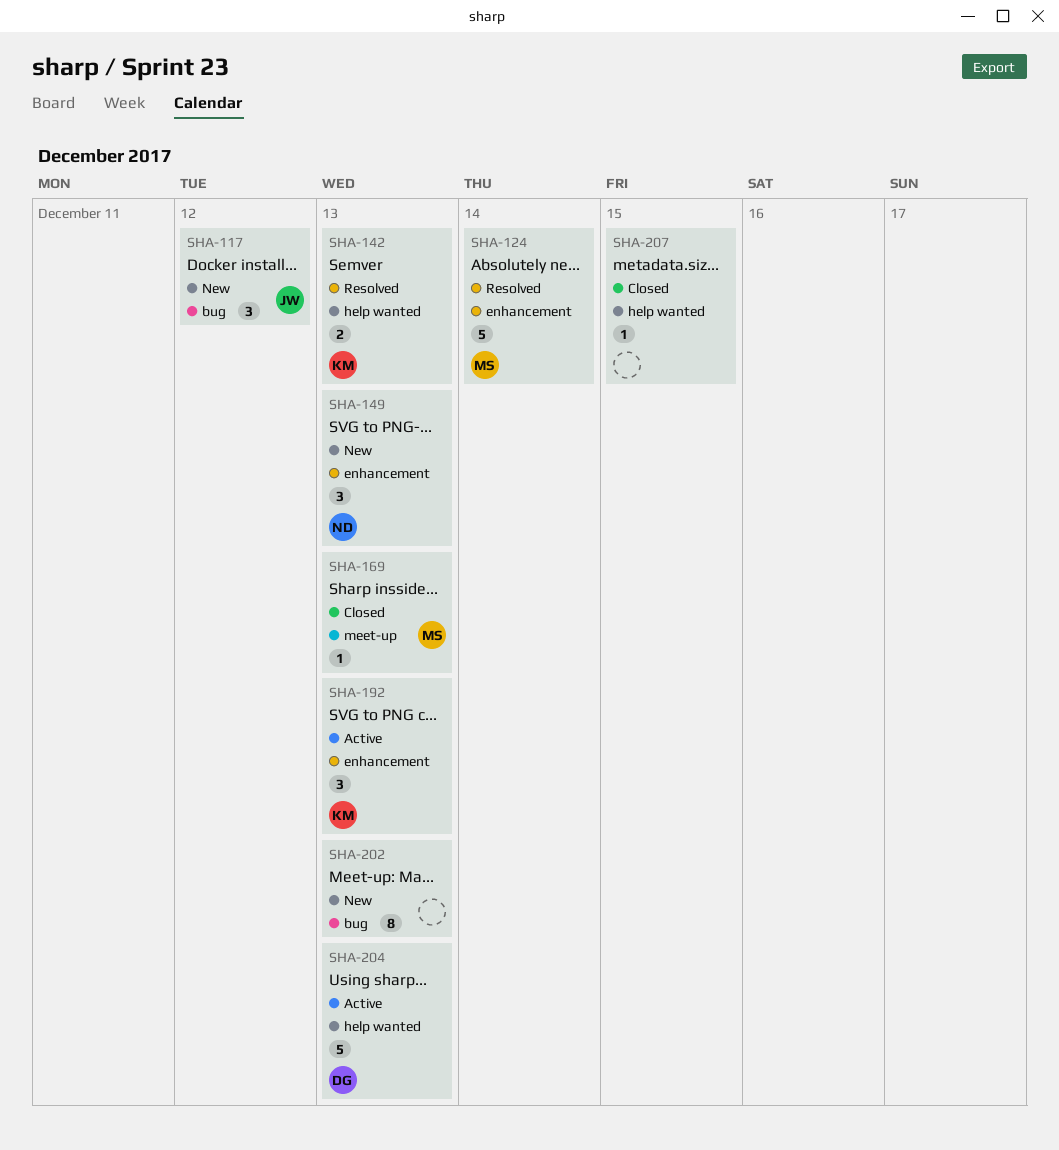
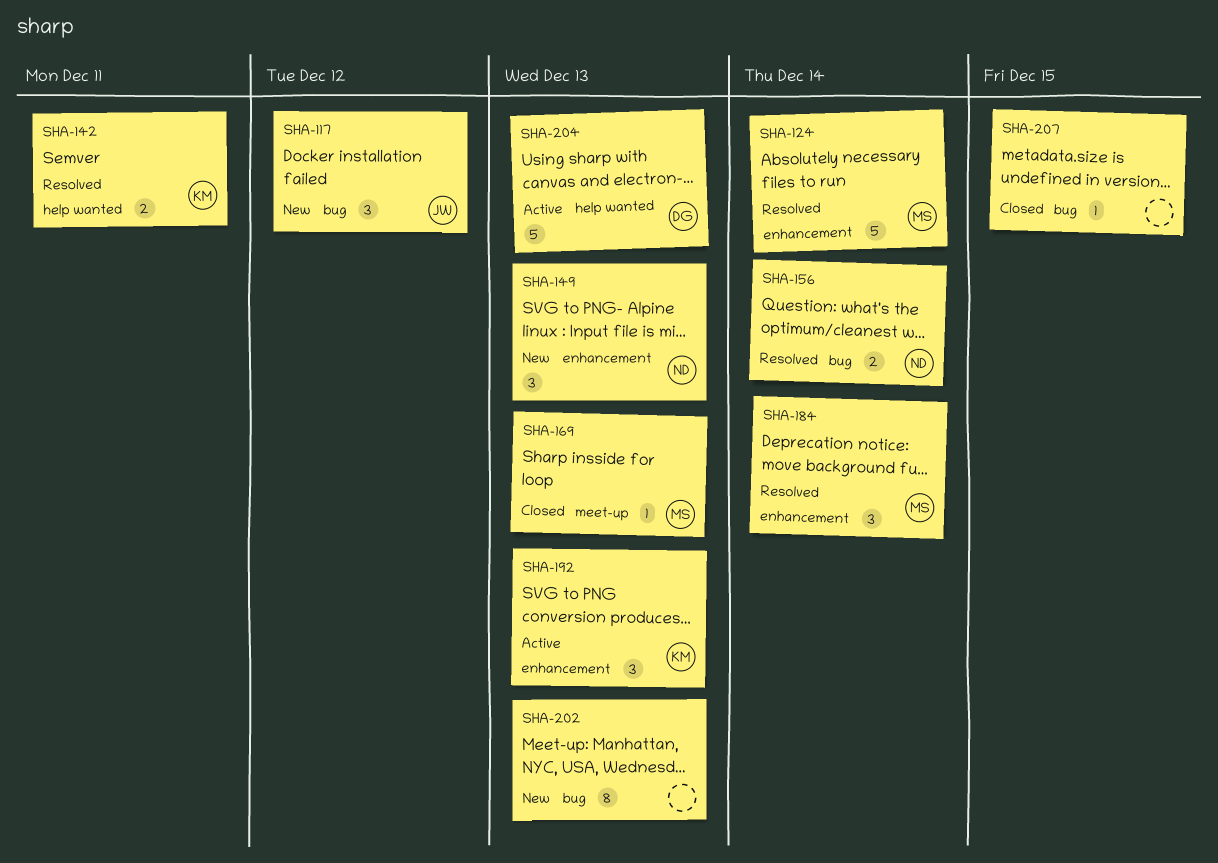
SHA-142, due: Dec 13 -> Dec 11
SHA-156: none -> present
SHA-184: none -> present
SHA-207, label: help wanted -> bug

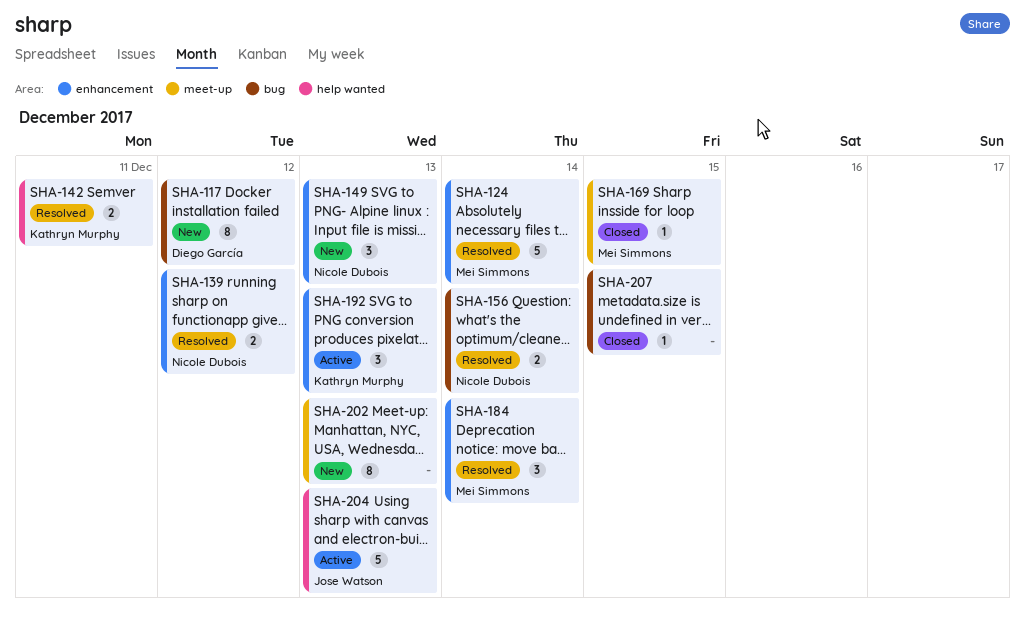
SHA-117, owner: Jose Watson -> Diego García
SHA-117, estimate: 3 -> 8
SHA-139: none -> present
SHA-169, due: Dec 13 -> Dec 15
SHA-202, label: bug -> meet-up
SHA-204, owner: Diego García -> Jose Watson

